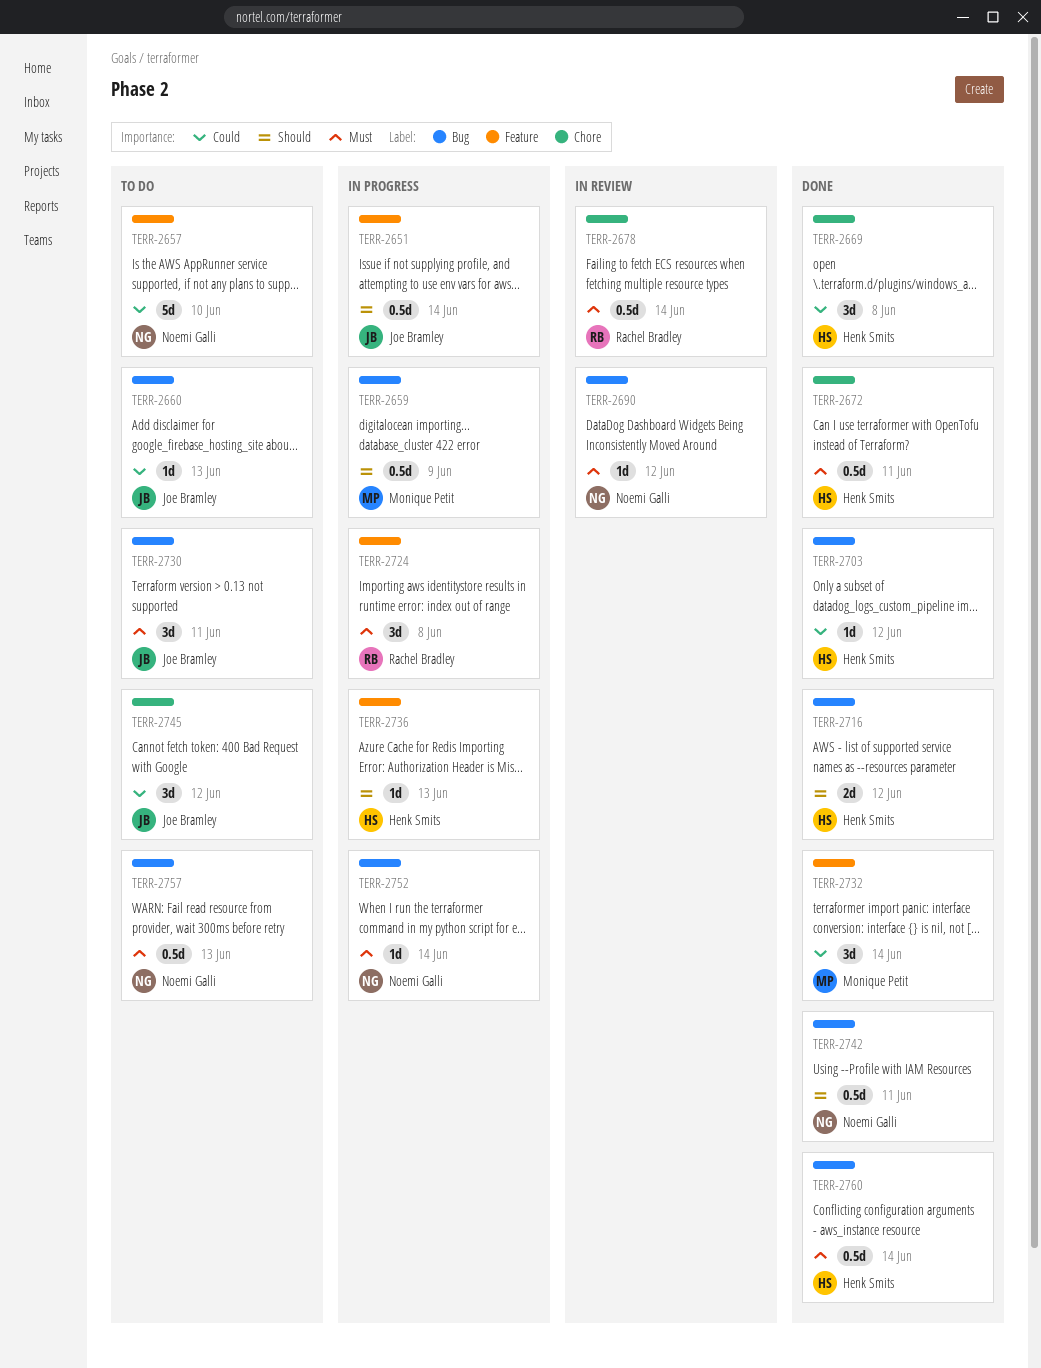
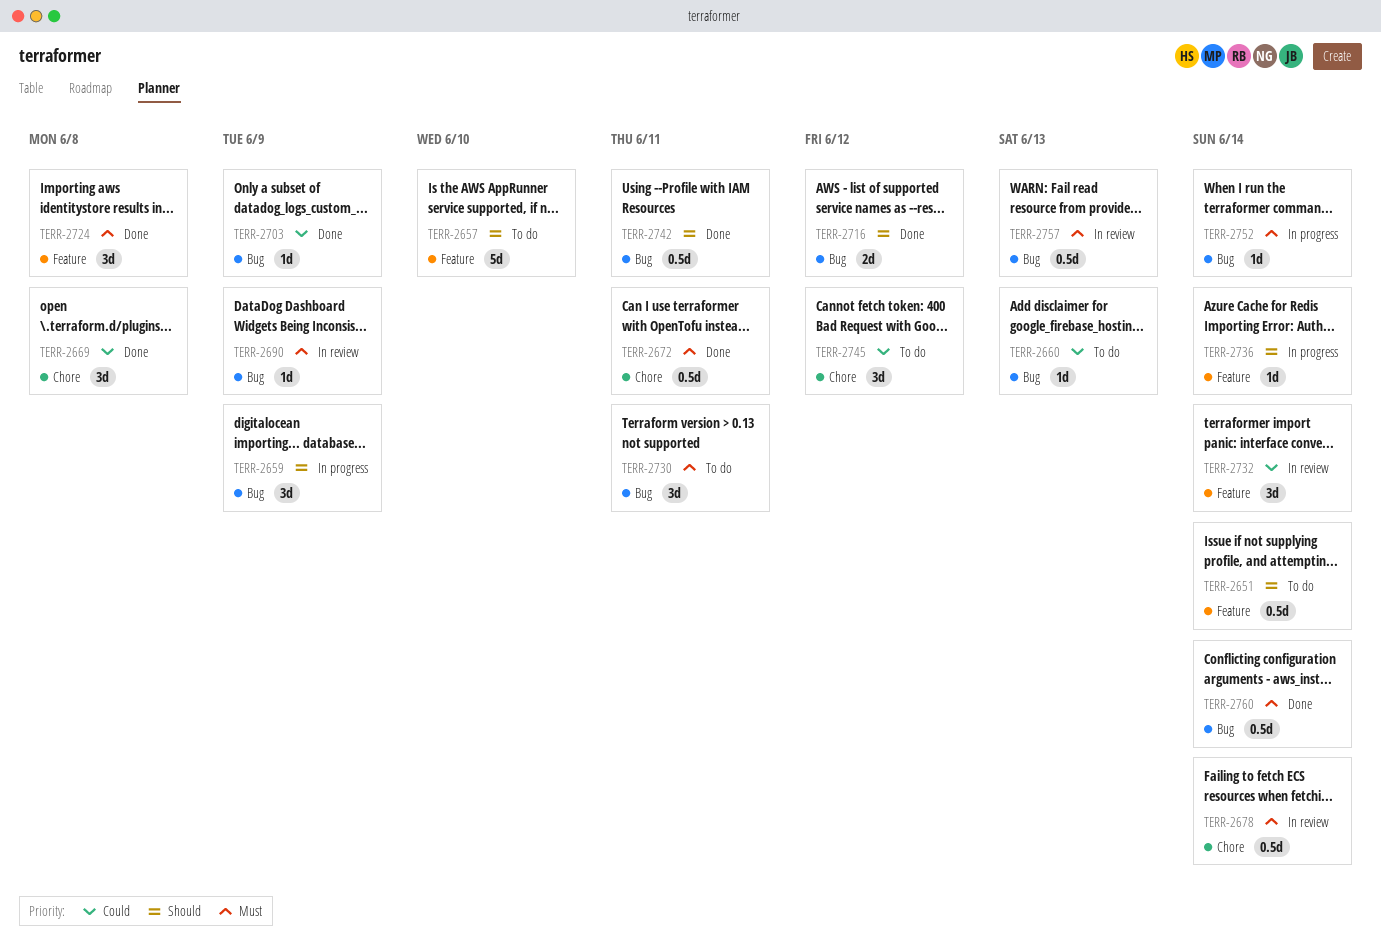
TERR-2651, status: In progress -> To do
TERR-2657, priority: Could -> Should
TERR-2659, estimate: 0.5d -> 3d
TERR-2690, due: Jun 12 -> Jun 9
TERR-2703, due: Jun 12 -> Jun 9
TERR-2724, status: In progress -> Done
TERR-2732, status: Done -> In review
TERR-2736, due: Jun 13 -> Jun 14
TERR-2757, status: To do -> In review

